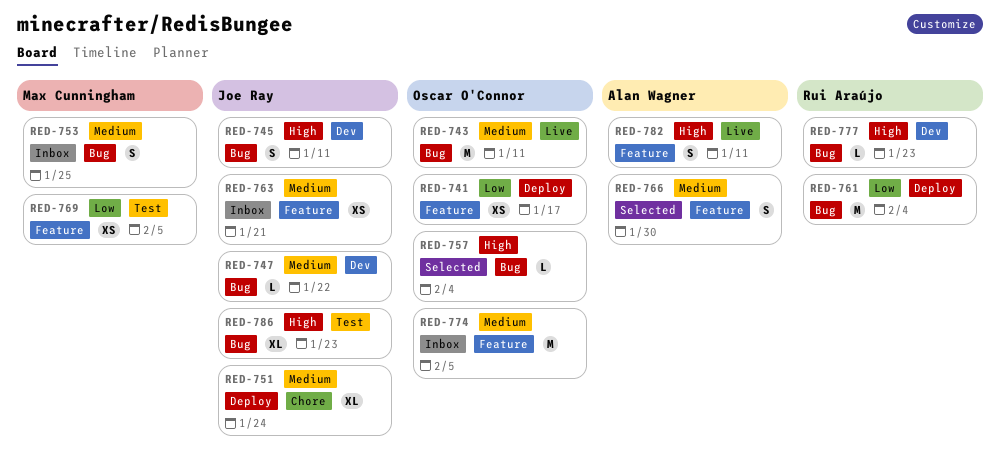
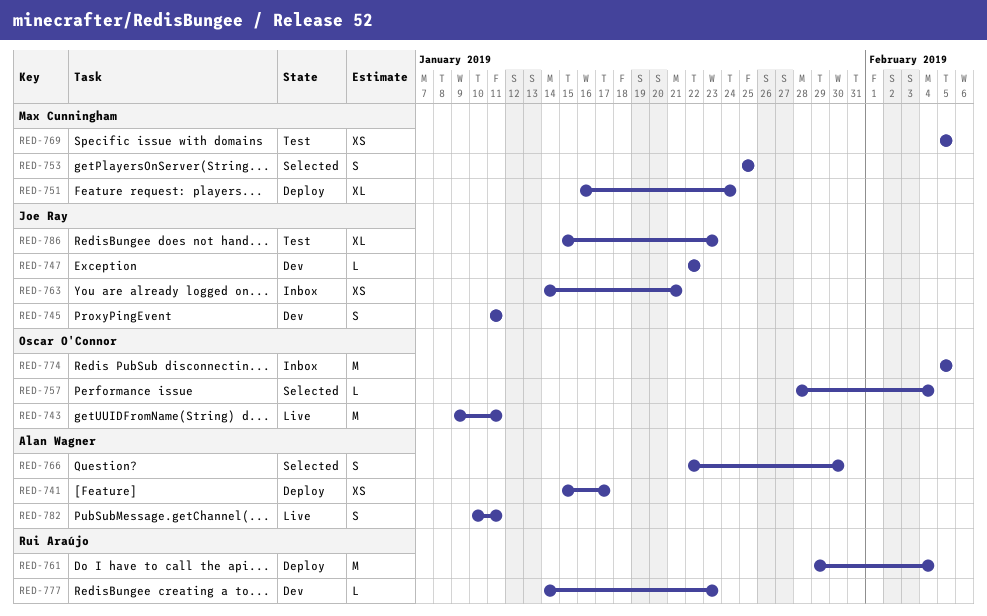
RED-741, owner: Oscar O'Connor -> Alan Wagner
RED-751, owner: Joe Ray -> Max Cunningham
RED-753, status: Inbox -> Selected

